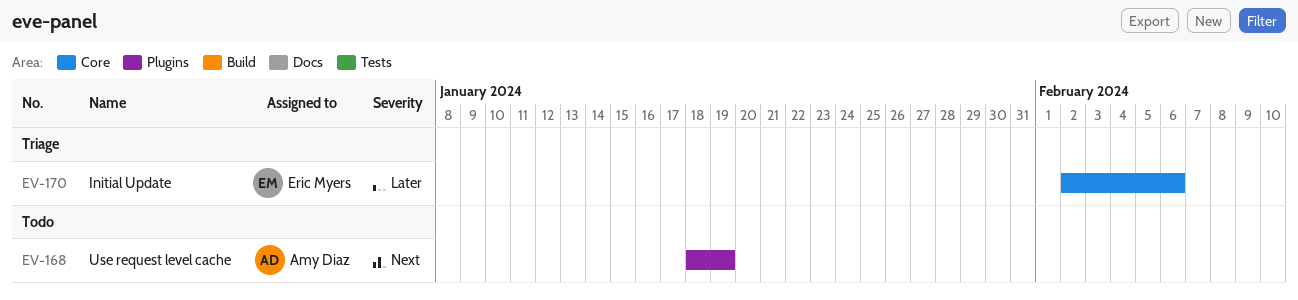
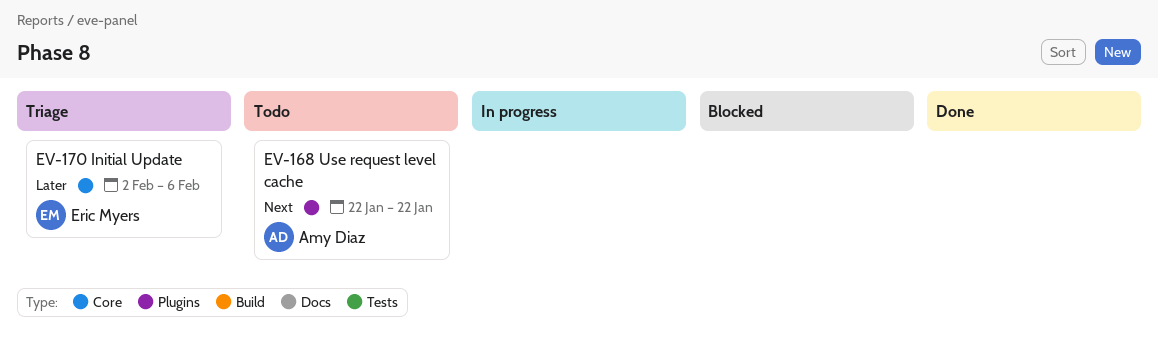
EV-168, start: Jan 18 -> Jan 22
EV-168, due: Jan 19 -> Jan 22

